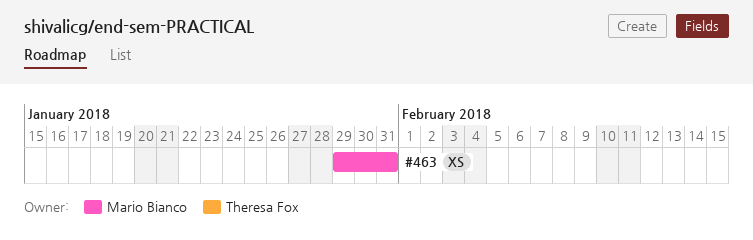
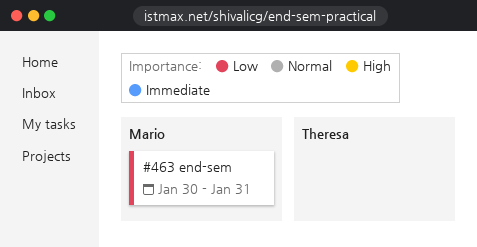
#463, start: Jan 29 -> Jan 30

